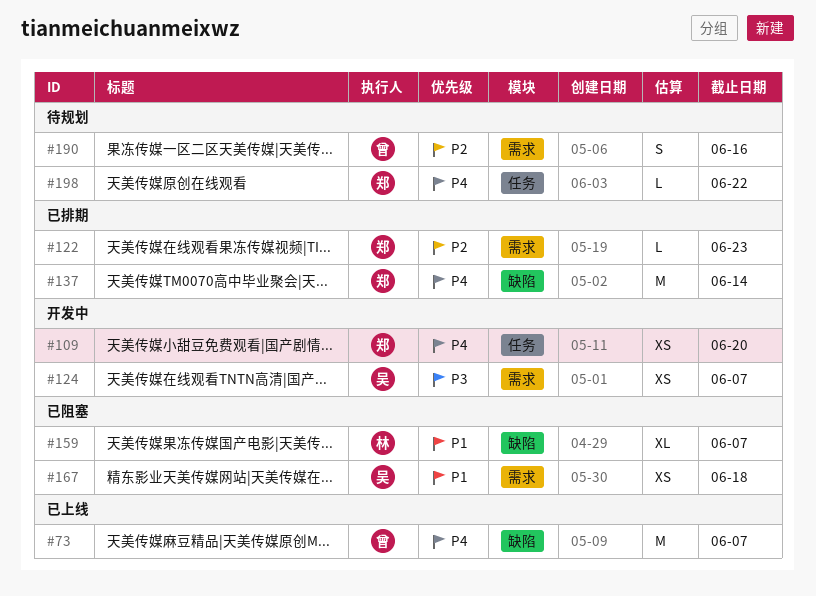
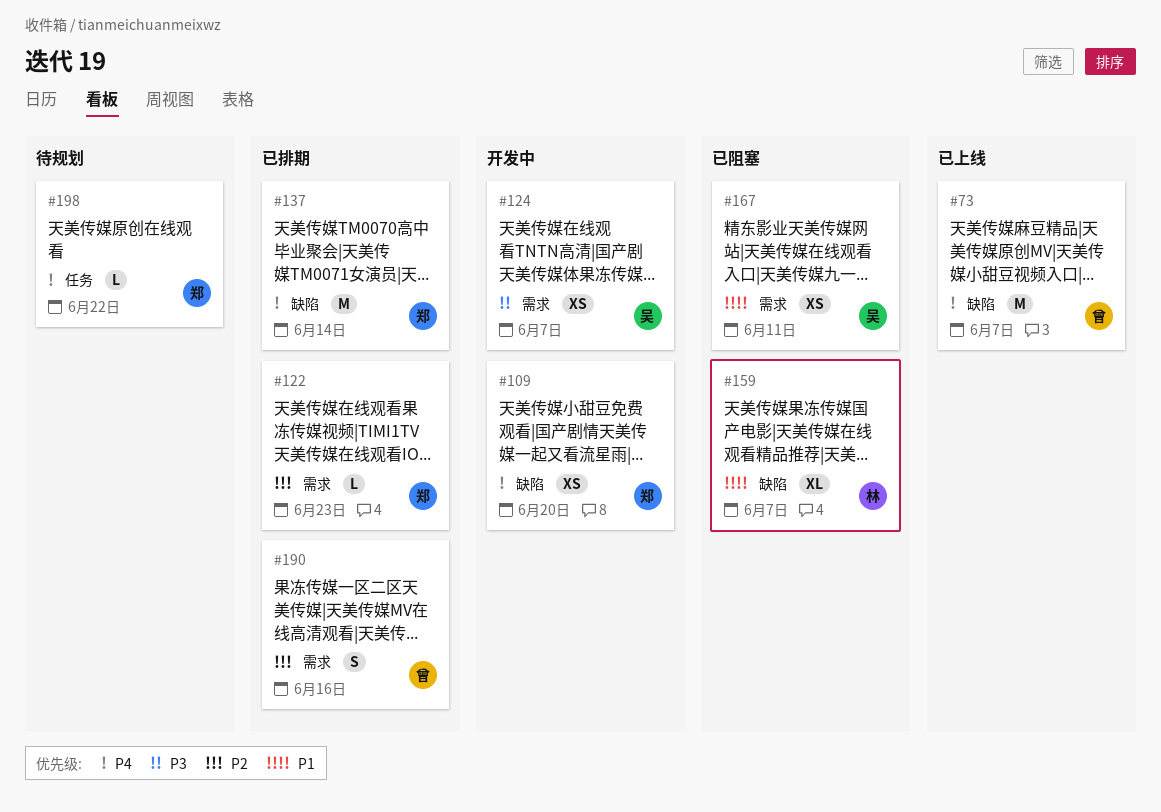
#109, label: 任务 -> 缺陷
#167, due: Jun 18 -> Jun 11
#190, status: 待规划 -> 已排期

